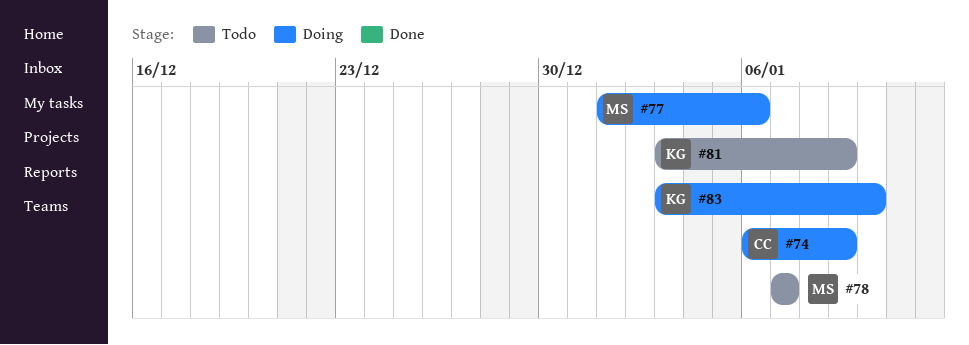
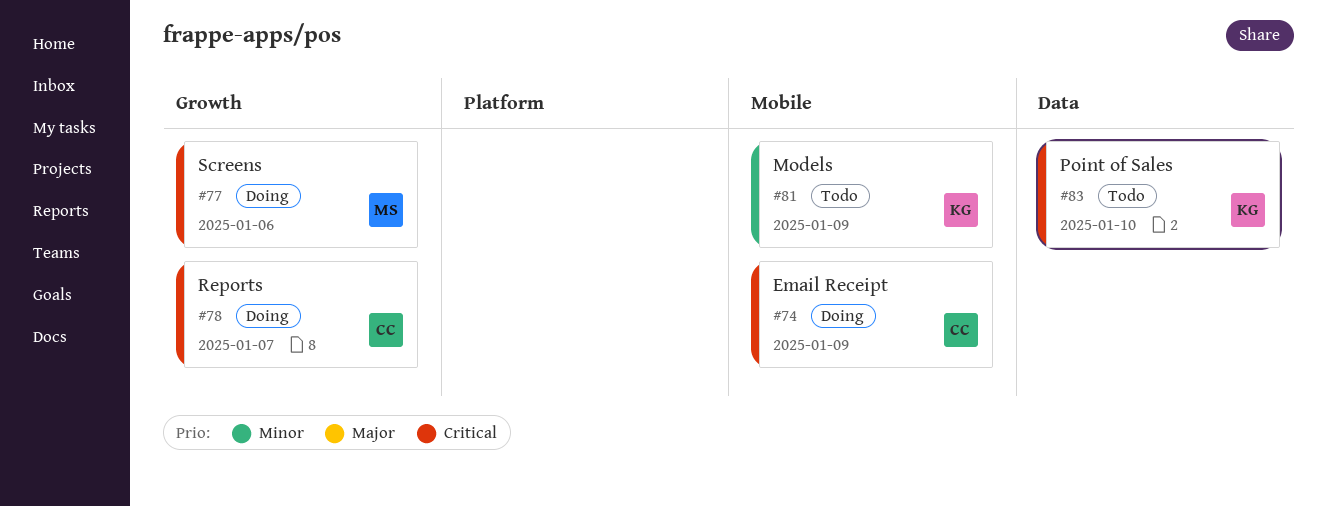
#78, status: Todo -> Doing
#78, owner: MS -> CC
#83, status: Doing -> Todo

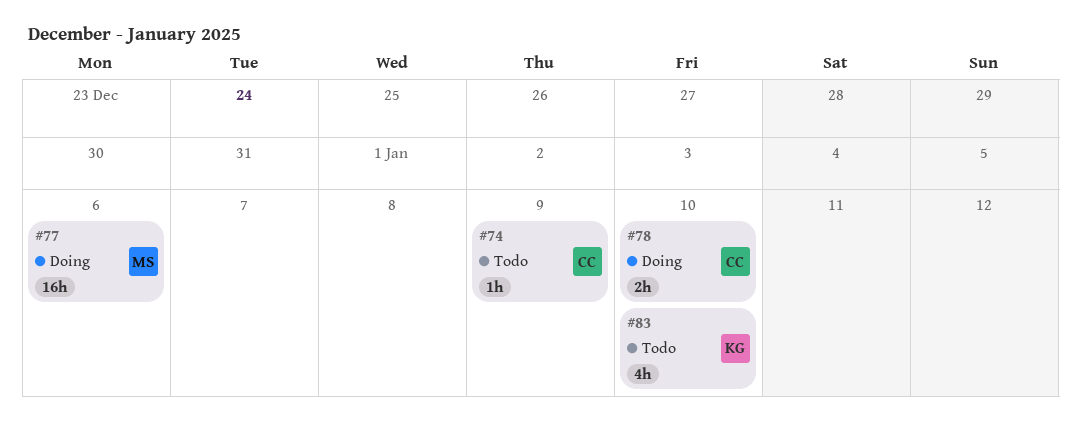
#74, status: Doing -> Todo
#78, due: Jan 7 -> Jan 10
#81: present -> none

